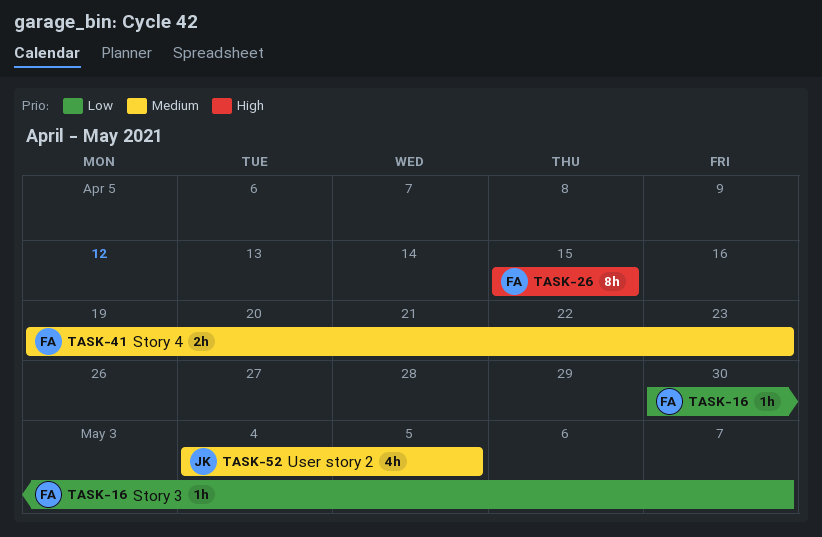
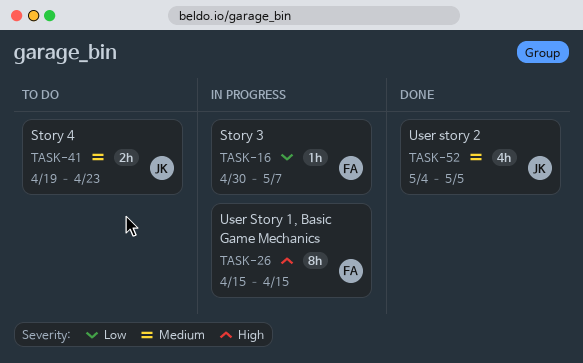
TASK-41, owner: FA -> JK

